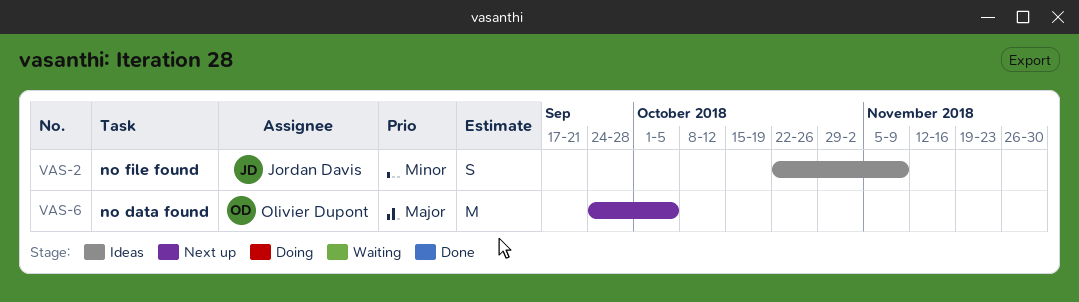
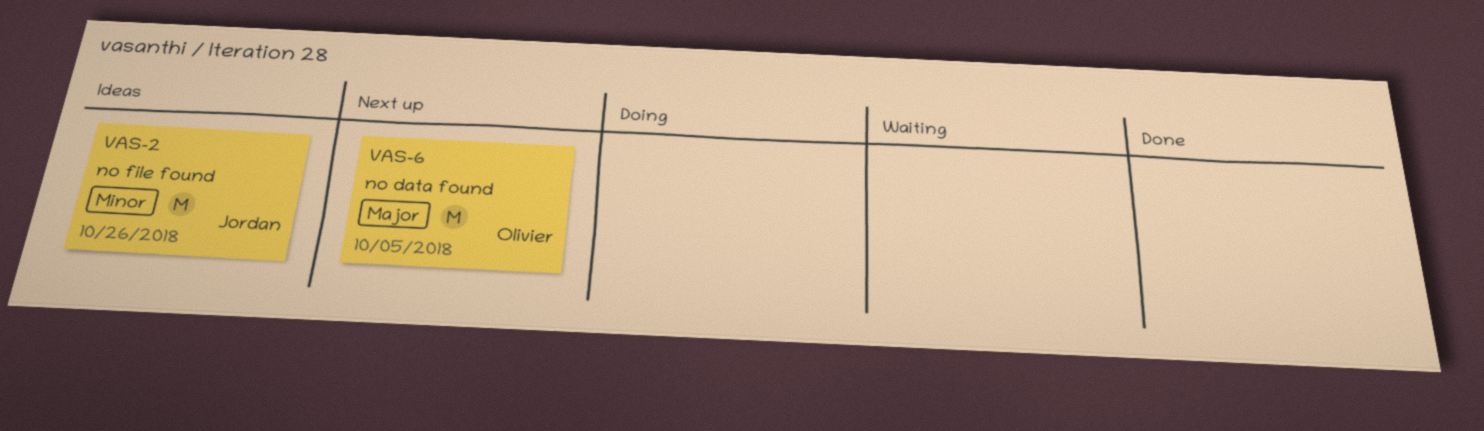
VAS-2, estimate: S -> M
VAS-2, due: Nov 9 -> Oct 26

